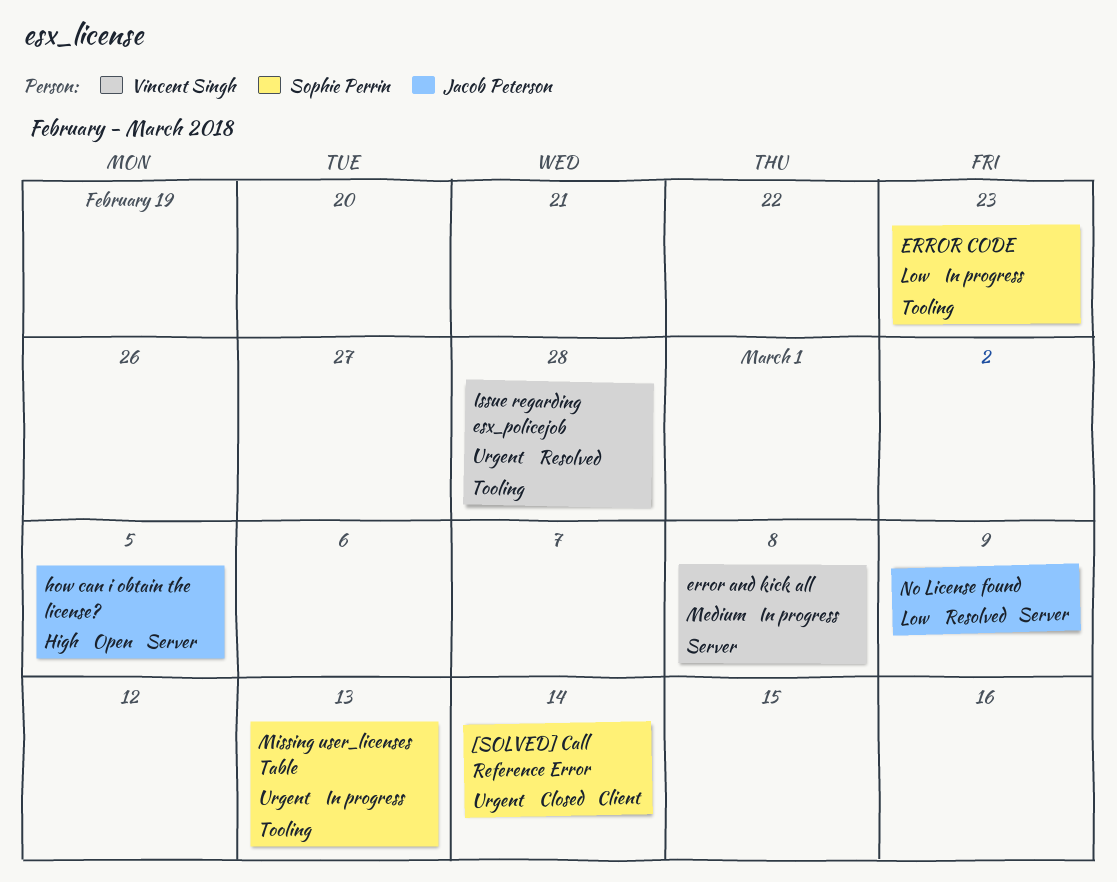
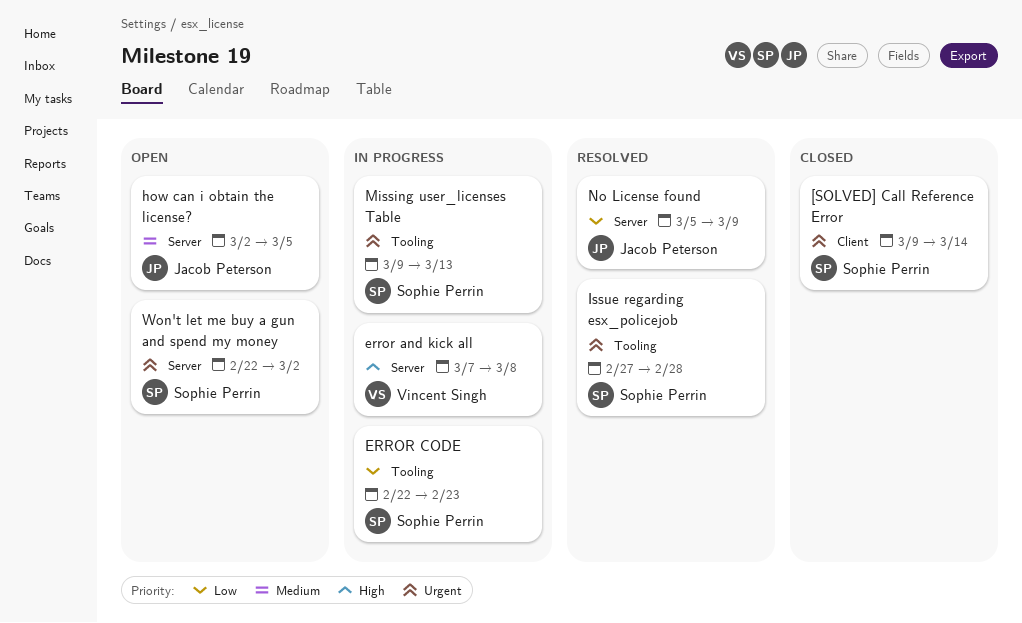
error and kick all, priority: Medium -> High
how can i obtain the license?, priority: High -> Medium
Issue regarding esx_policejob, owner: Vincent Singh -> Sophie Perrin
Won't let me buy a gun and spend my money: none -> present

